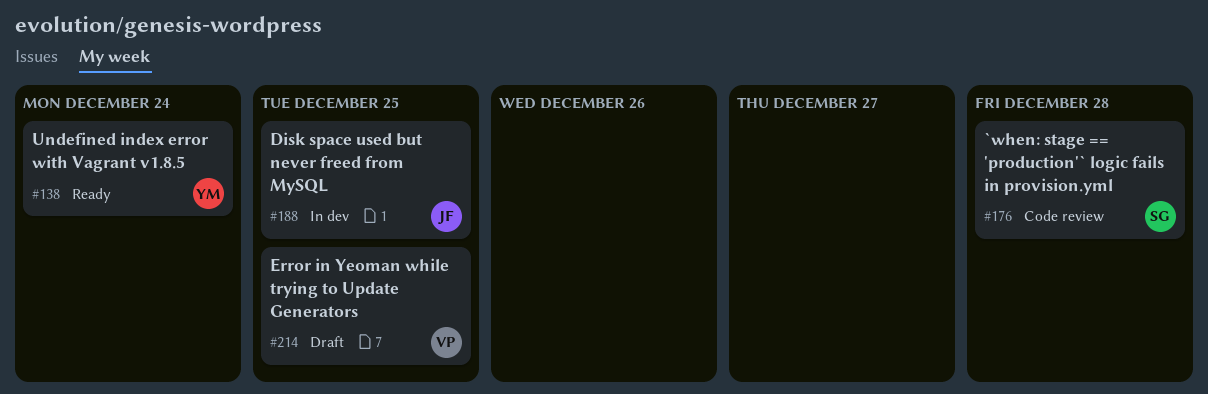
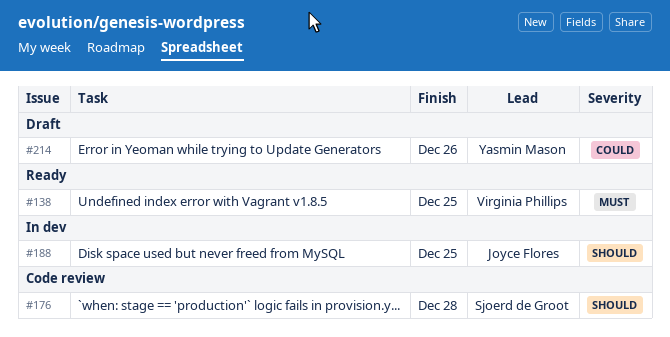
#138, owner: Yasmin Mason -> Virginia Phillips
#138, due: Dec 24 -> Dec 25
#214, owner: Virginia Phillips -> Yasmin Mason
#214, due: Dec 25 -> Dec 26

